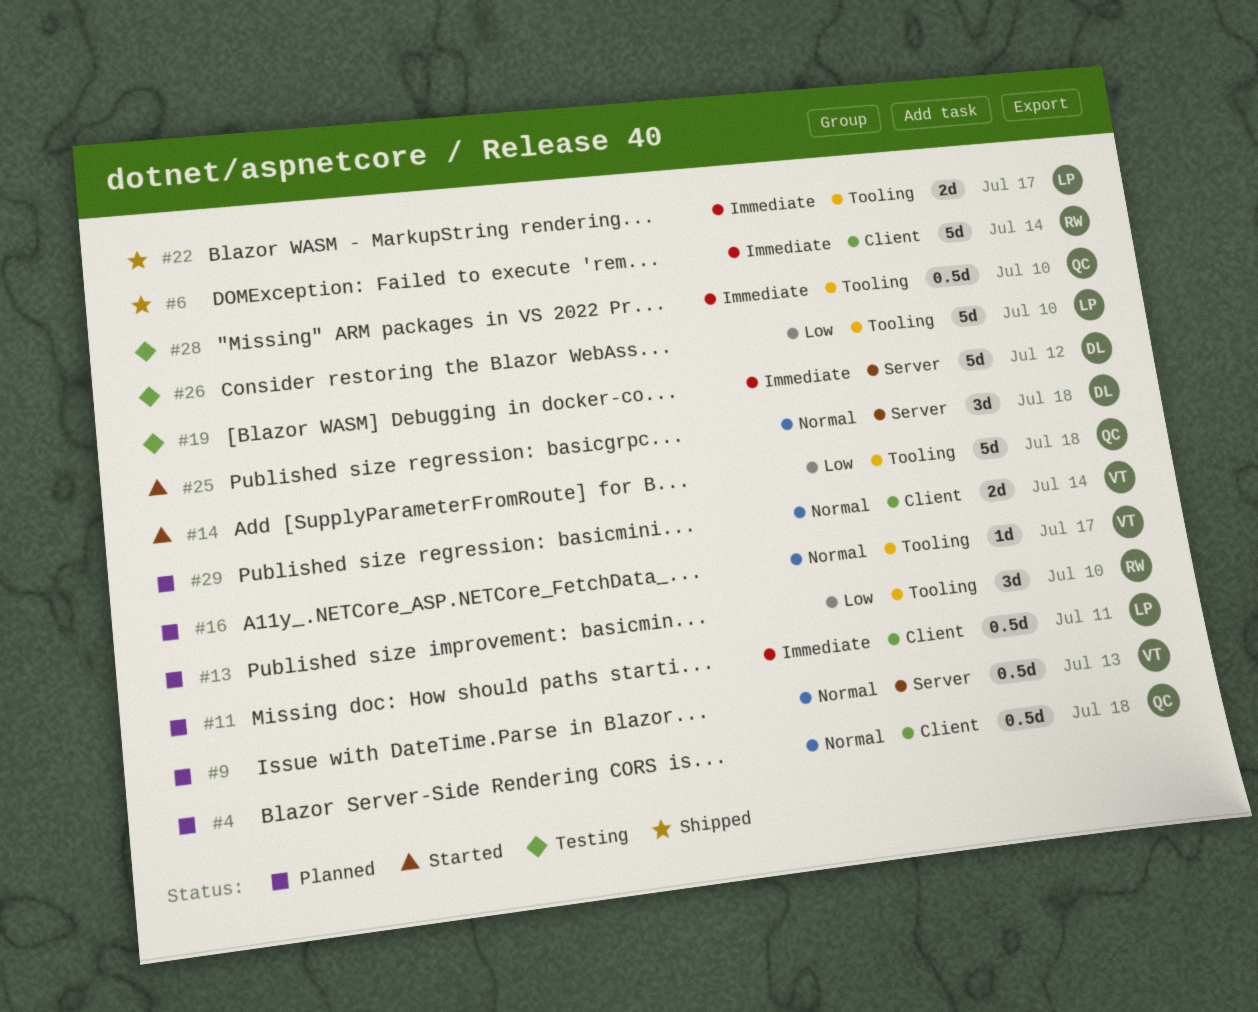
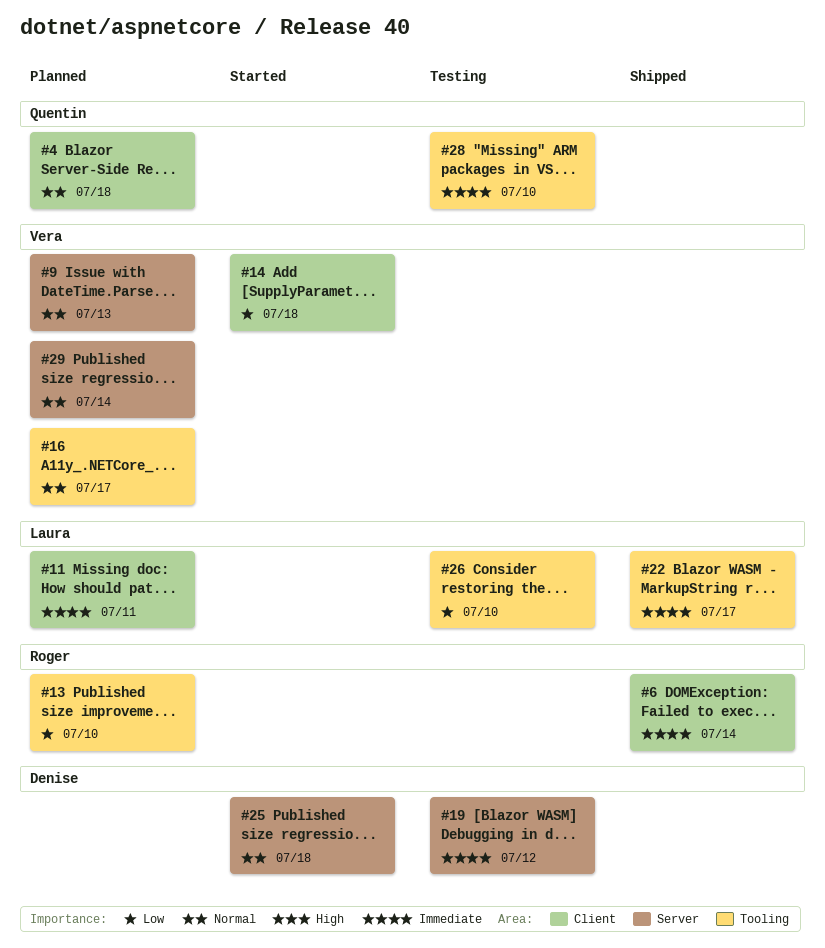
#14, owner: Quentin -> Vera
#14, label: Tooling -> Client
#29, label: Client -> Server

